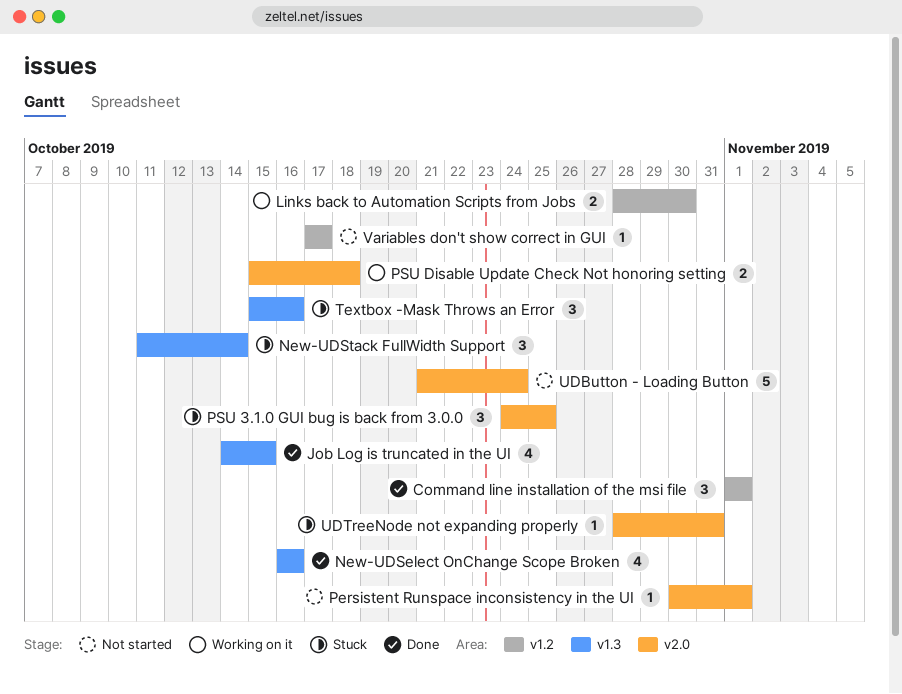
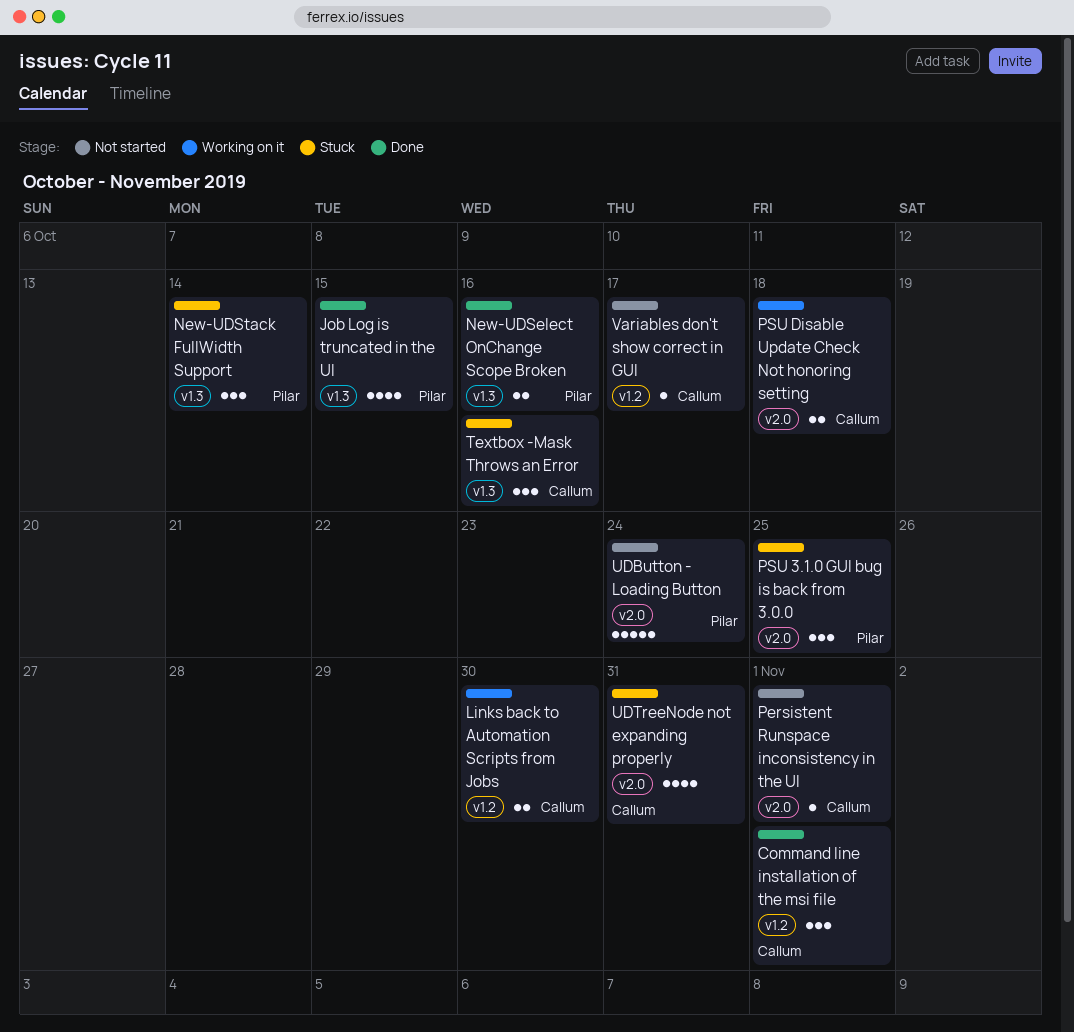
New-UDSelect OnChange Scope Broken, estimate: 4 -> 2
UDTreeNode not expanding properly, estimate: 1 -> 4

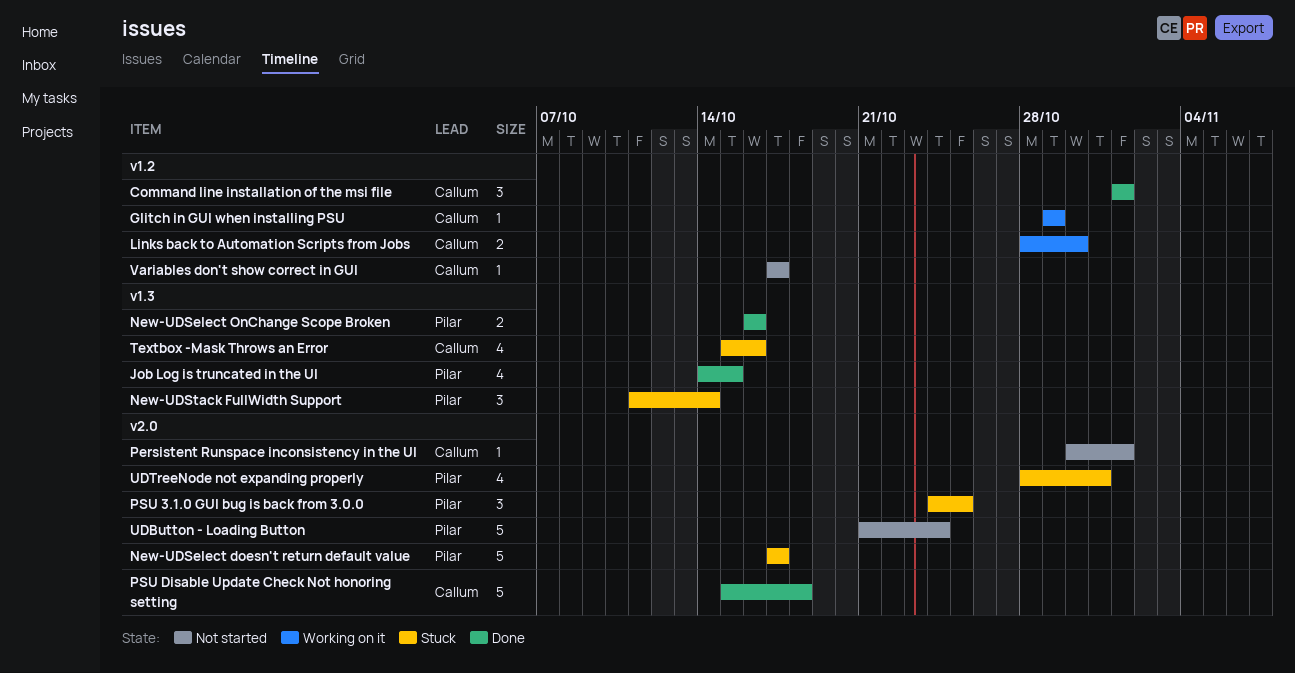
Glitch in GUI when installing PSU: none -> present
New-UDSelect doesn't return default value: none -> present
PSU Disable Update Check Not honoring setting, status: Working on it -> Done
PSU Disable Update Check Not honoring setting, estimate: 2 -> 5
Textbox -Mask Throws an Error, estimate: 3 -> 4
UDTreeNode not expanding properly, owner: Callum -> Pilar

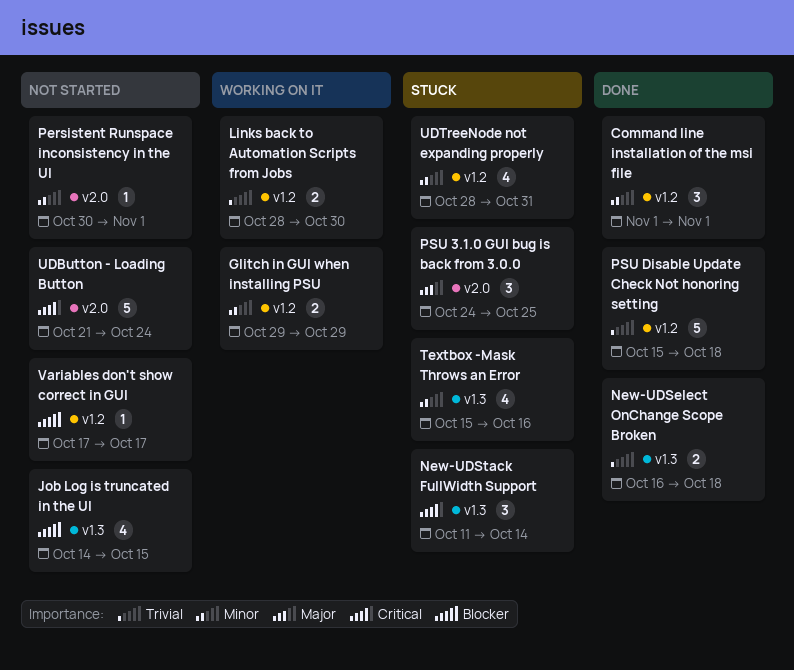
Glitch in GUI when installing PSU, estimate: 1 -> 2
Job Log is truncated in the UI, status: Done -> Not started
New-UDSelect doesn't return default value: present -> none
New-UDSelect OnChange Scope Broken, due: Oct 16 -> Oct 18
PSU Disable Update Check Not honoring setting, label: v2.0 -> v1.2
UDTreeNode not expanding properly, label: v2.0 -> v1.2

